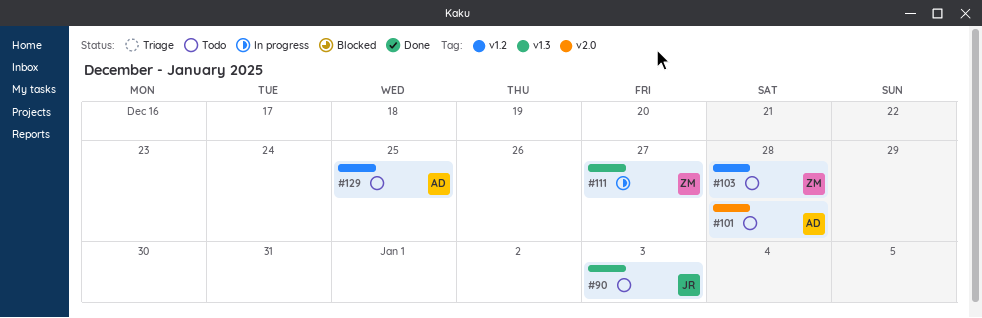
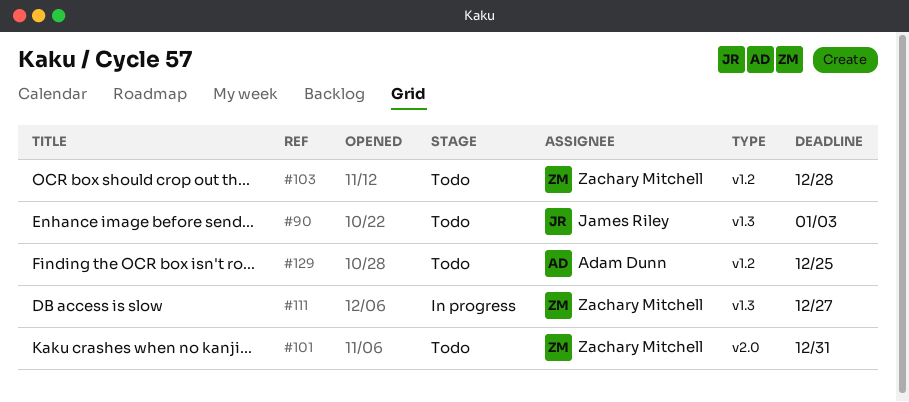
#101, owner: Adam Dunn -> Zachary Mitchell
#101, due: Dec 28 -> Dec 31

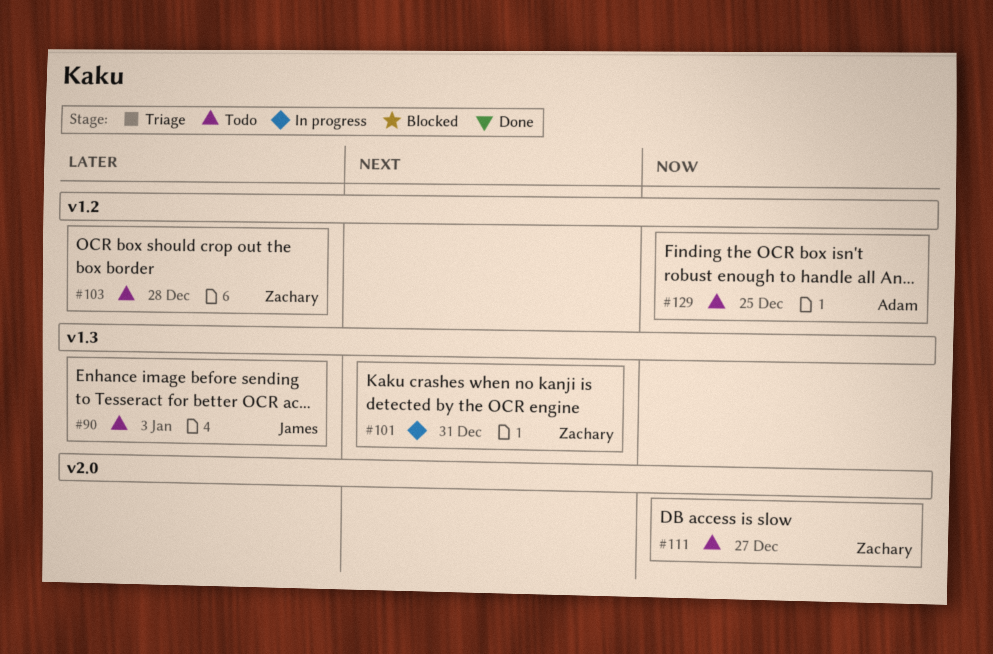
#101, status: Todo -> In progress
#101, label: v2.0 -> v1.3
#111, status: In progress -> Todo
#111, label: v1.3 -> v2.0

